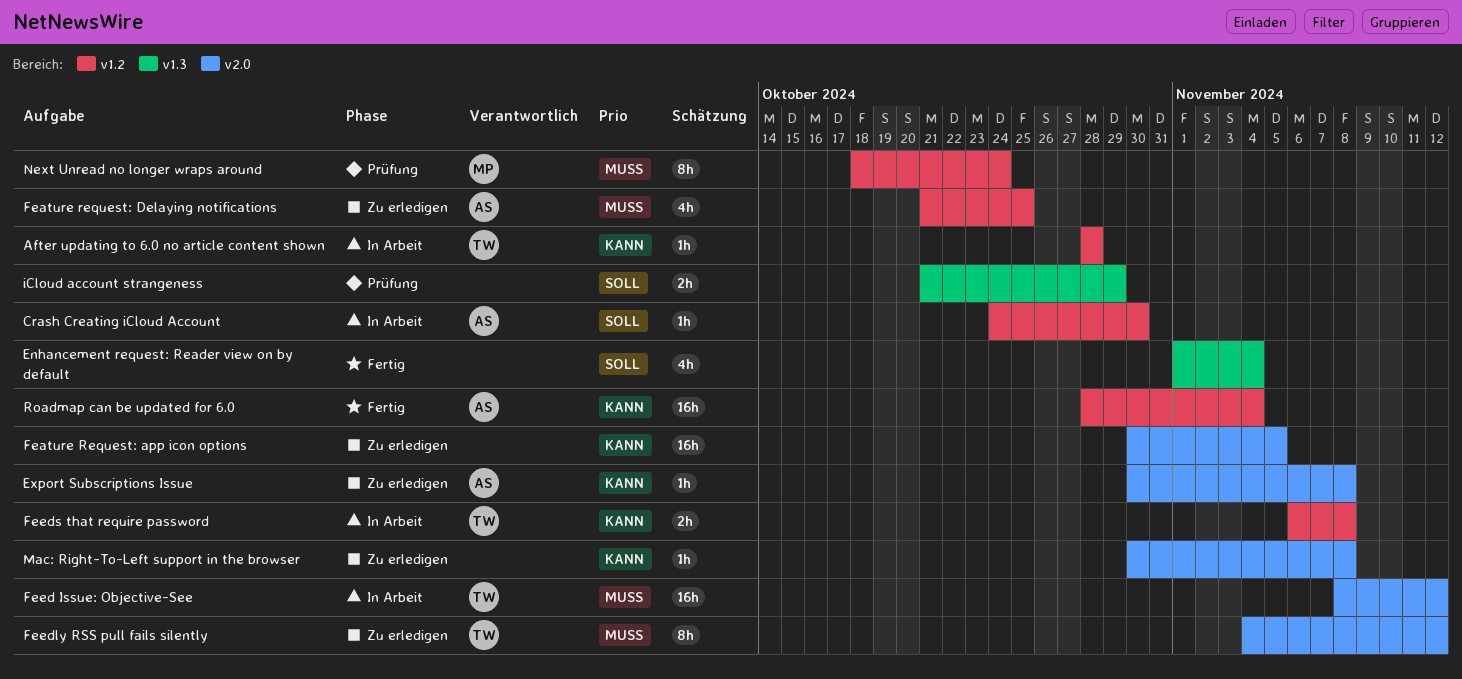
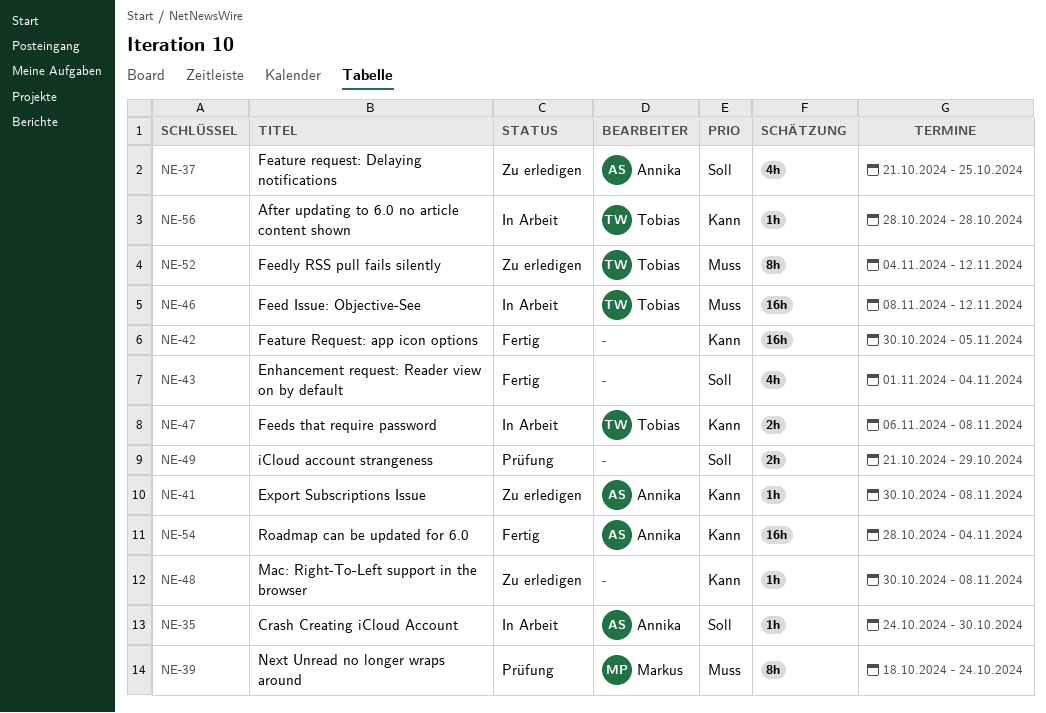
Feature Request: app icon options, status: Zu erledigen -> Fertig
Feature request: Delaying notifications, priority: Muss -> Soll

